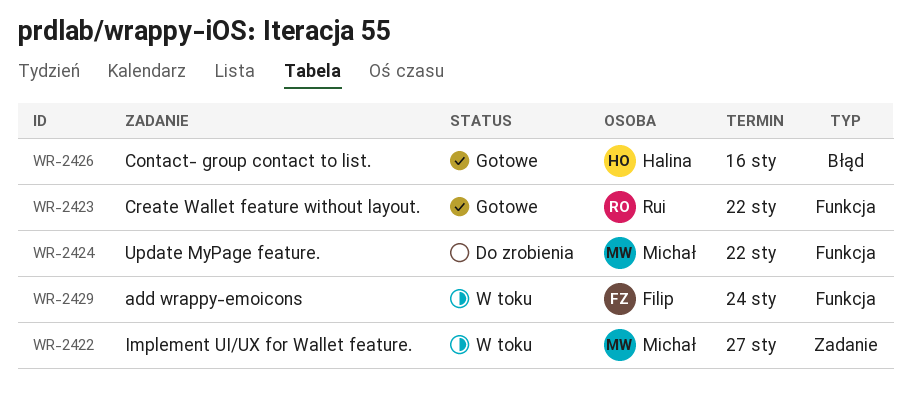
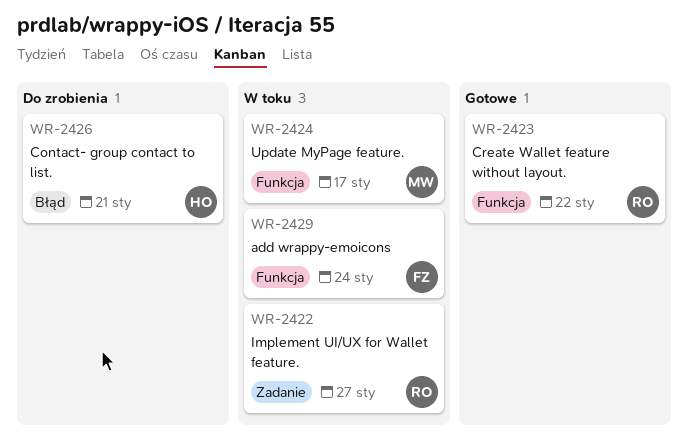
WR-2422, owner: Michał -> Rui
WR-2424, status: Do zrobienia -> W toku
WR-2424, due: Jan 22 -> Jan 17
WR-2426, status: Gotowe -> Do zrobienia
WR-2426, due: Jan 16 -> Jan 21

